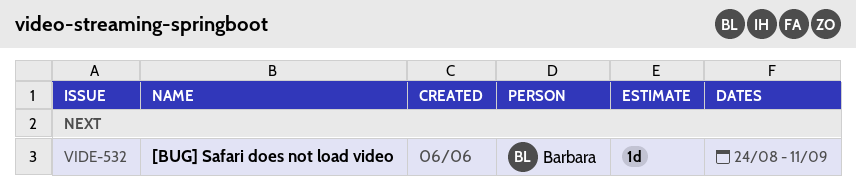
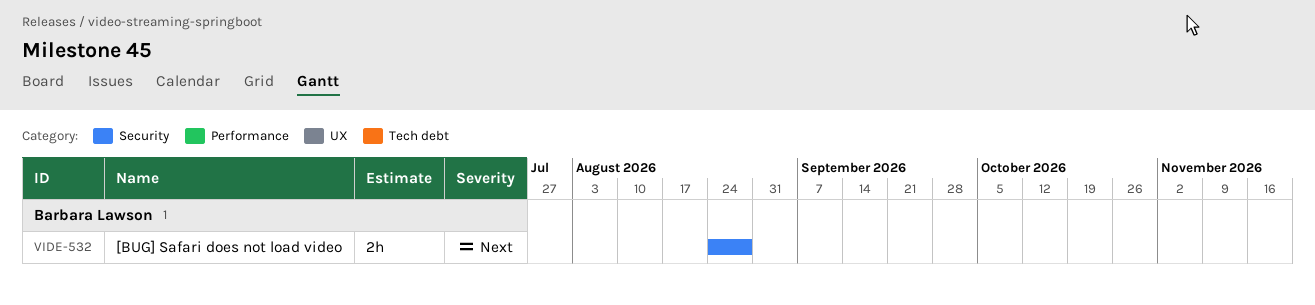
VIDE-532, estimate: 1d -> 2h
VIDE-532, due: Sep 11 -> Aug 28

